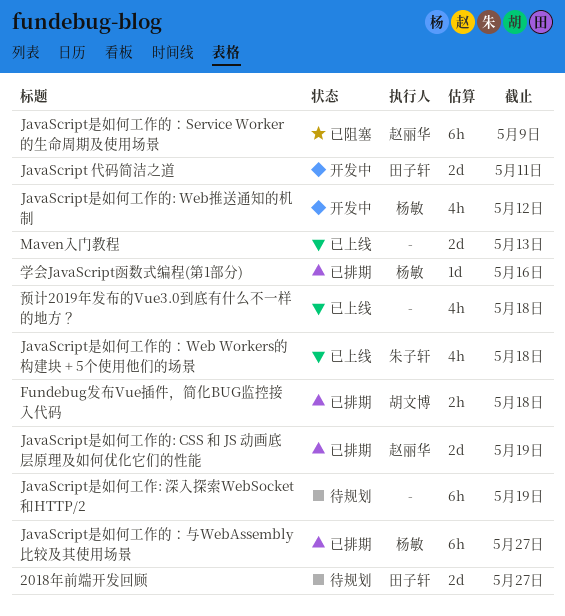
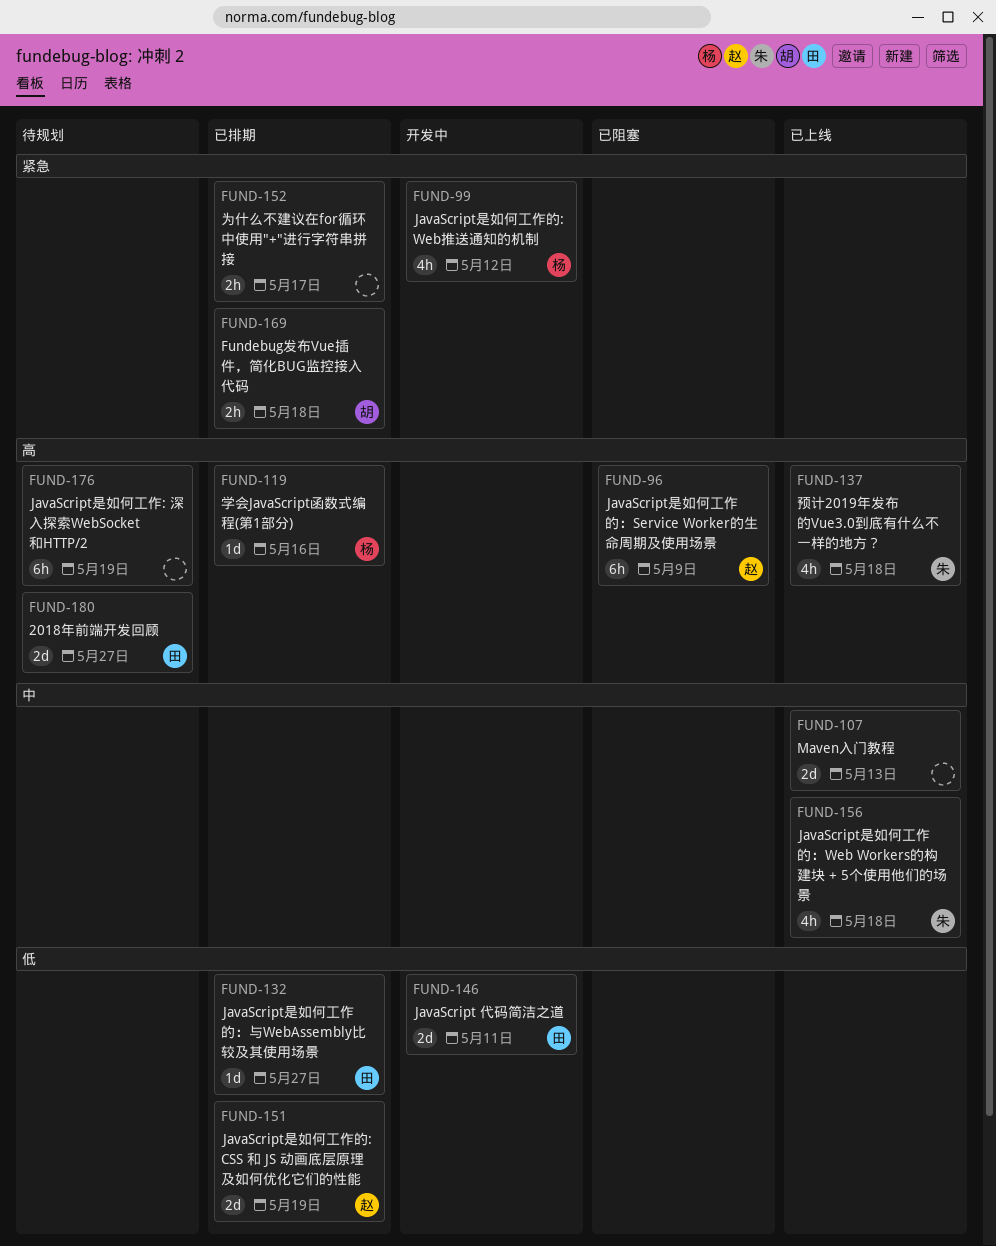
JavaScript是如何工作的：与WebAssembly比较及其使用场景, owner: 杨敏 -> 田子轩
JavaScript是如何工作的：与WebAssembly比较及其使用场景, estimate: 6h -> 1d
为什么不建议在for循环中使用"+"进行字符串拼接: none -> present
预计2019年发布的Vue3.0到底有什么不一样的地方？, owner: none -> 朱子轩

